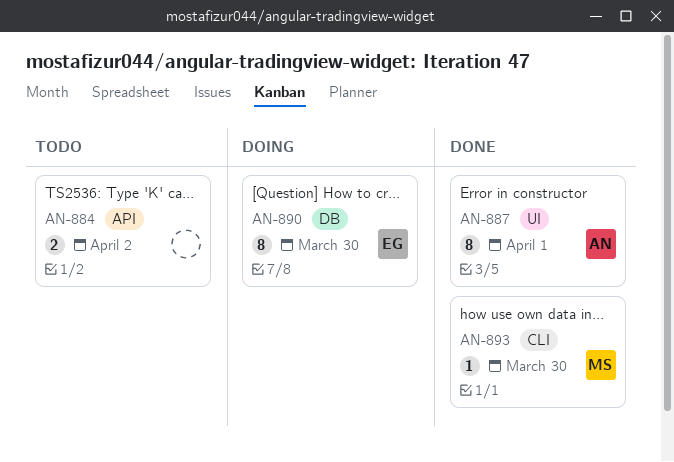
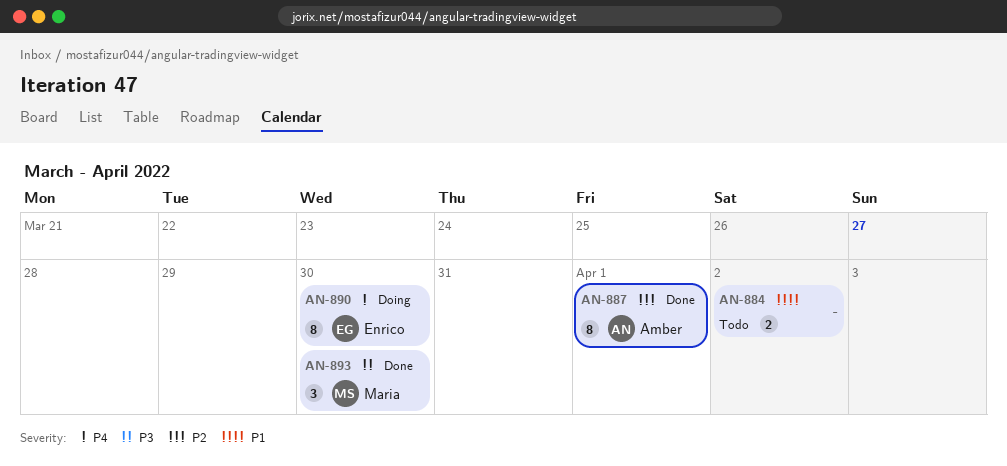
AN-893, estimate: 1 -> 3

